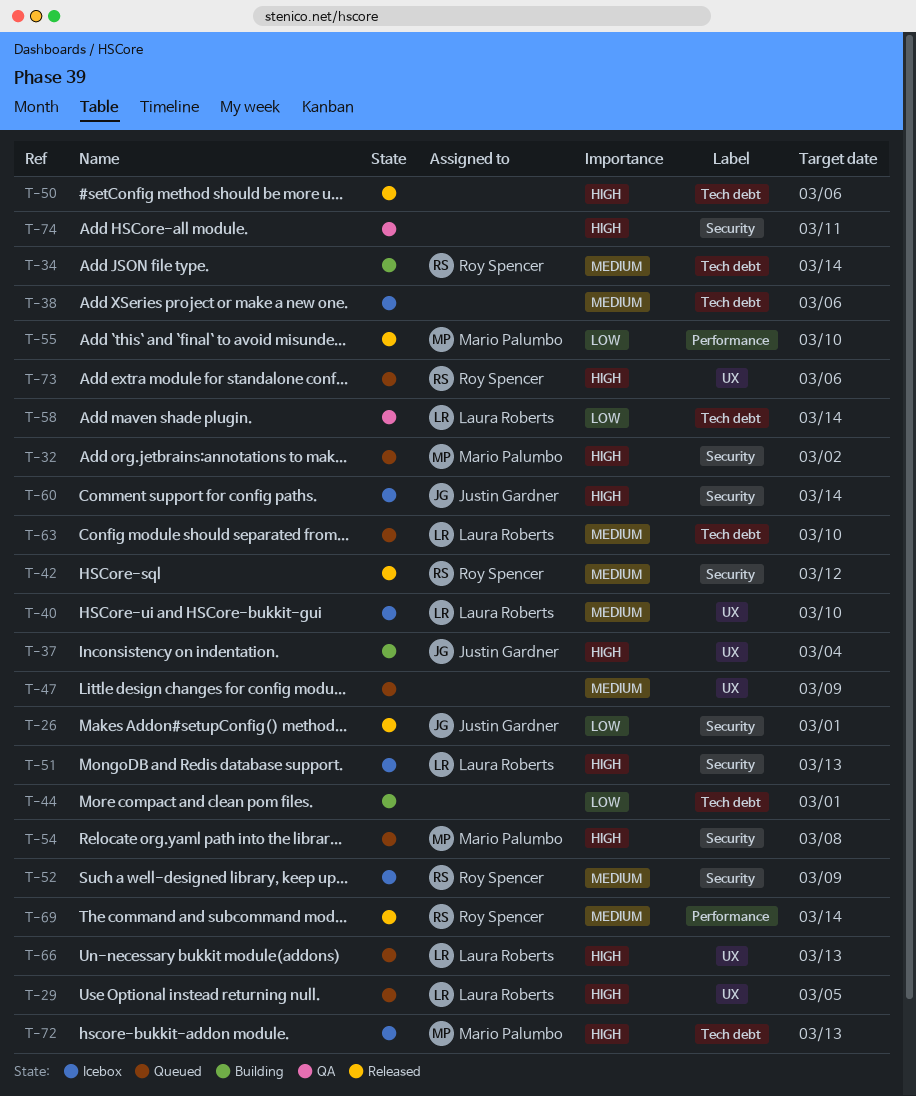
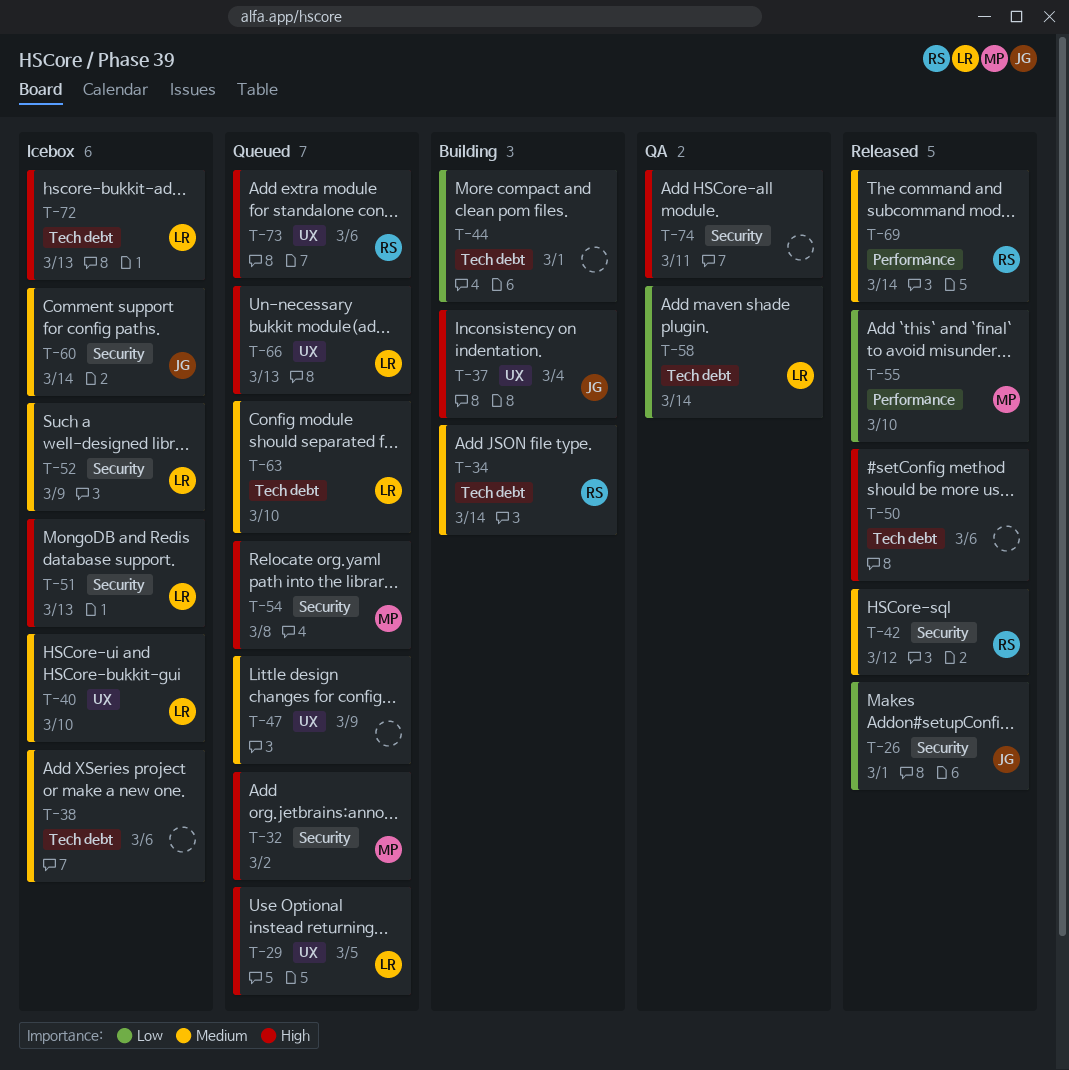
T-52, owner: Roy Spencer -> Laura Roberts
T-60, priority: High -> Medium
T-72, owner: Mario Palumbo -> Laura Roberts

